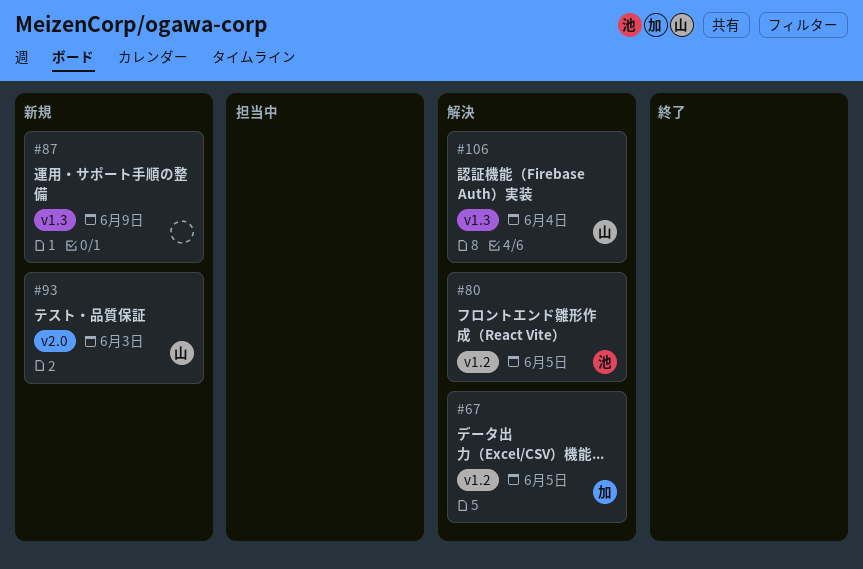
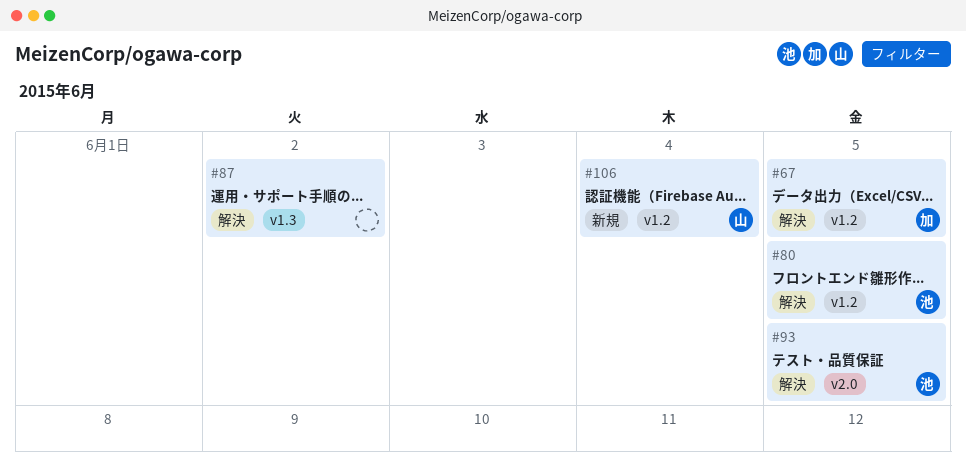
#87, status: 新規 -> 解決
#87, due: Jun 9 -> Jun 2
#93, status: 新規 -> 解決
#93, owner: 山 -> 池
#93, due: Jun 3 -> Jun 5
#106, status: 解決 -> 新規
#106, label: v1.3 -> v1.2

